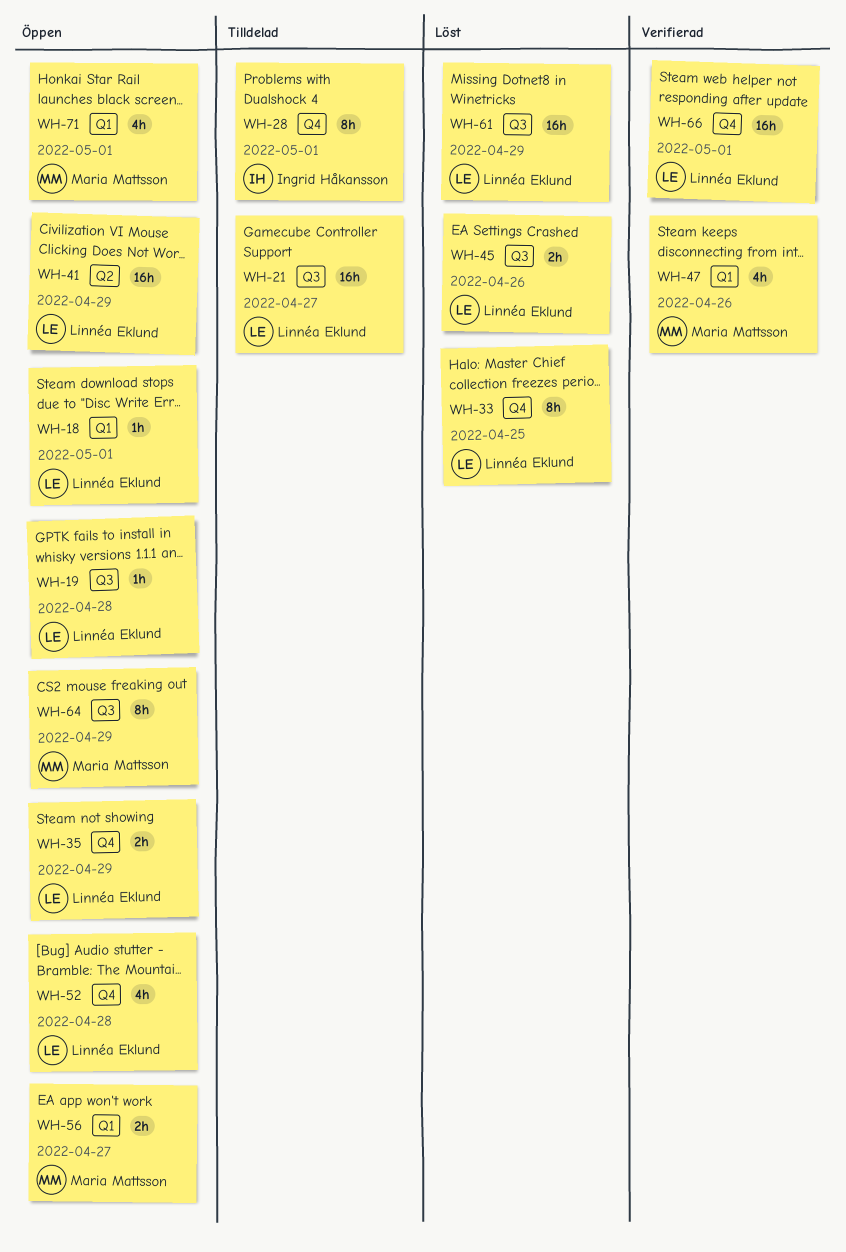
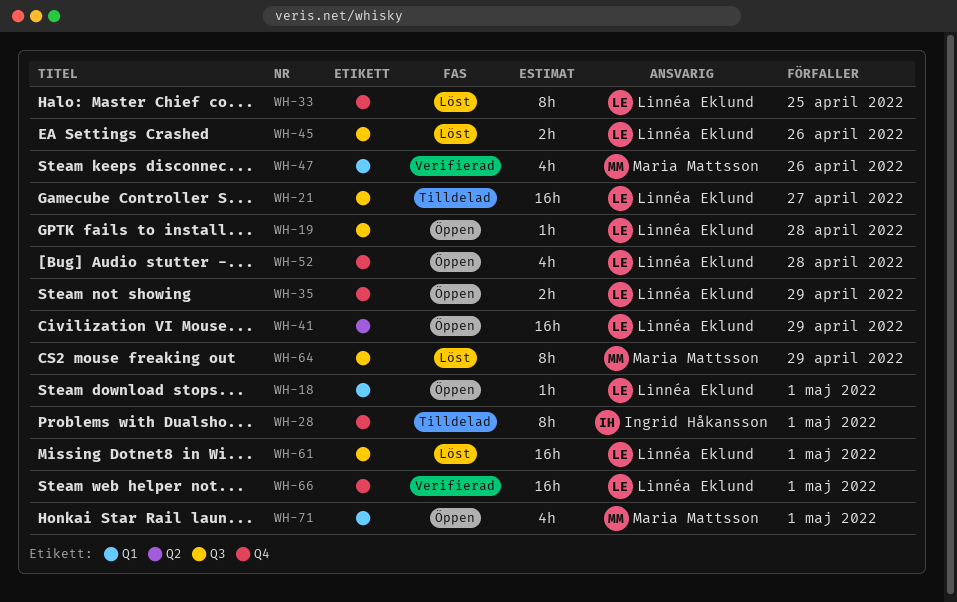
WH-56: present -> none
WH-61, due: Apr 29 -> May 1
WH-64, status: Öppen -> Löst

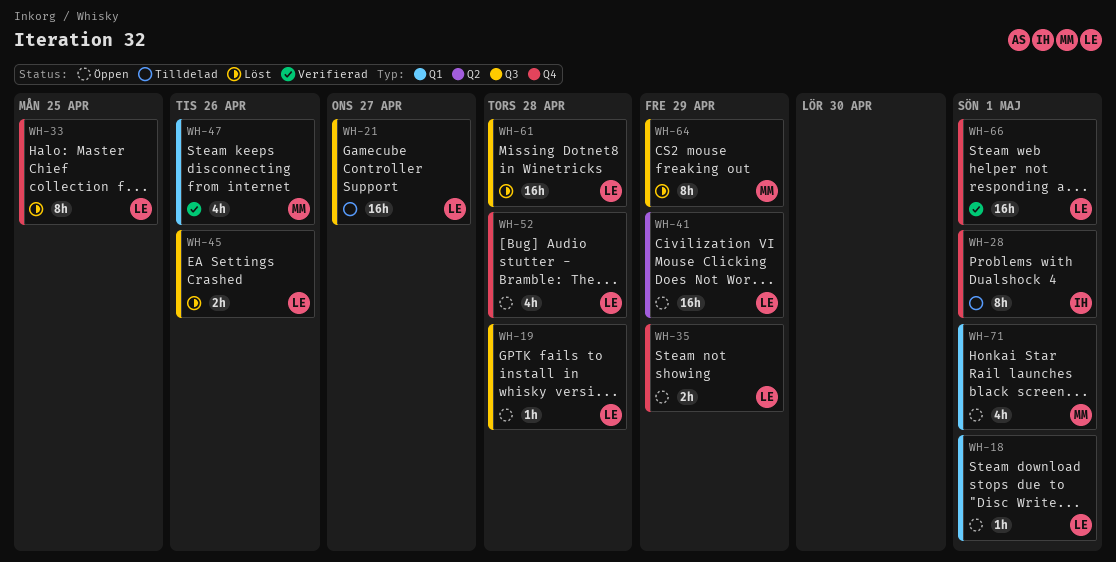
WH-61, due: May 1 -> Apr 28

